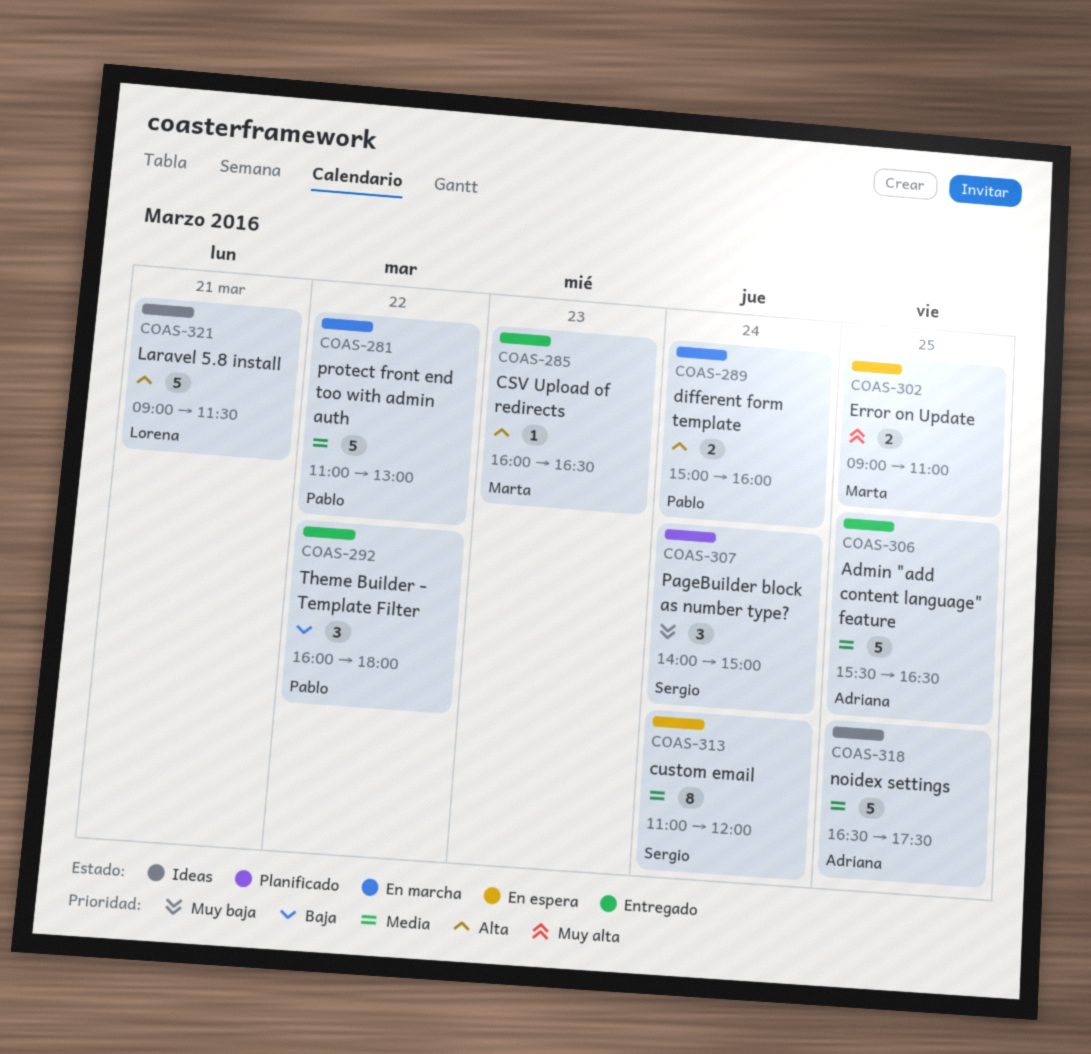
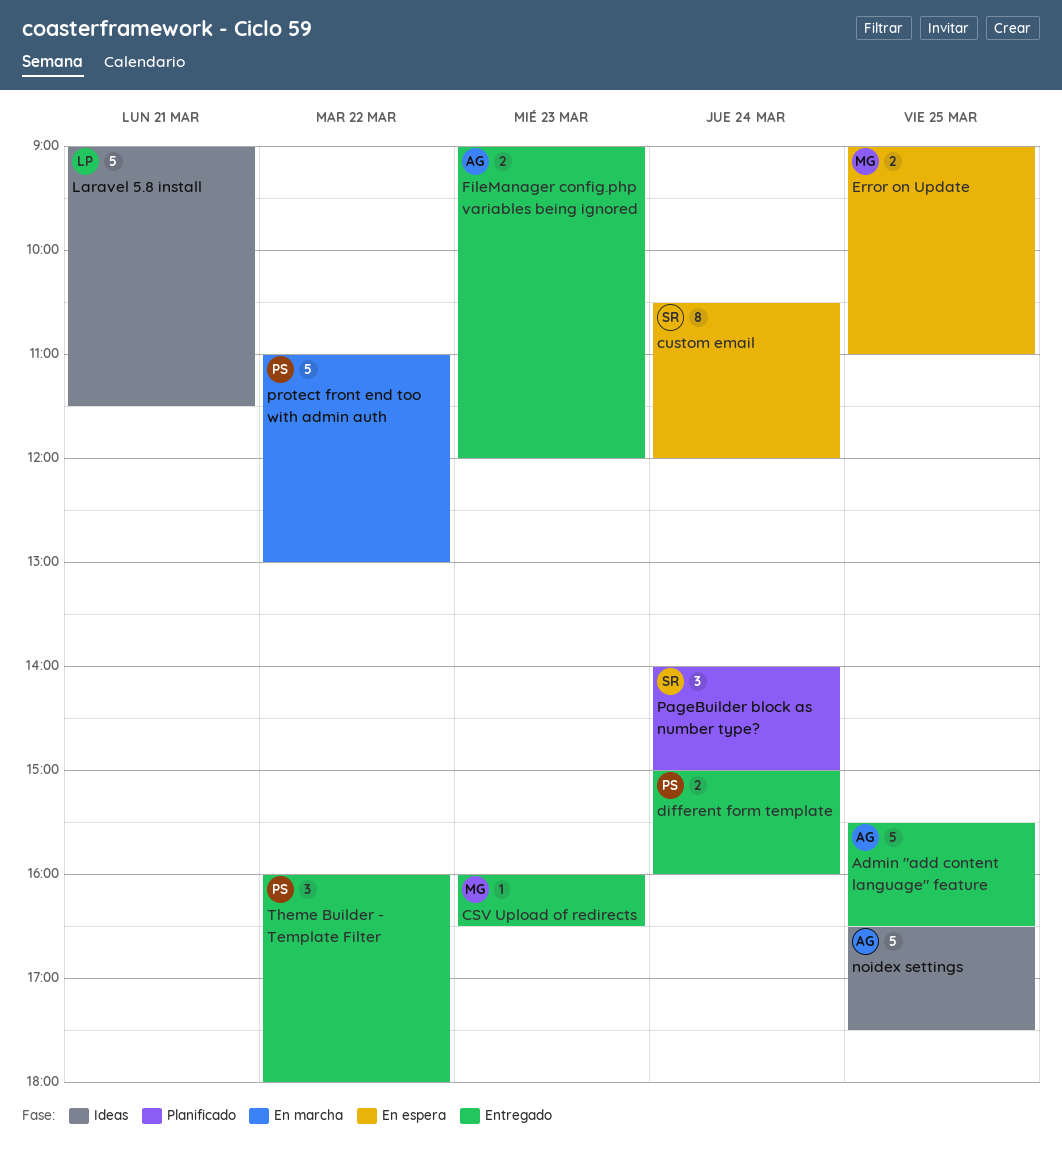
custom email, begins: 11:00 -> 10:30
different form template, status: En marcha -> Entregado
FileManager config.php variables being ignored: none -> present

